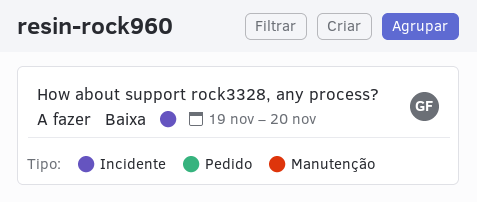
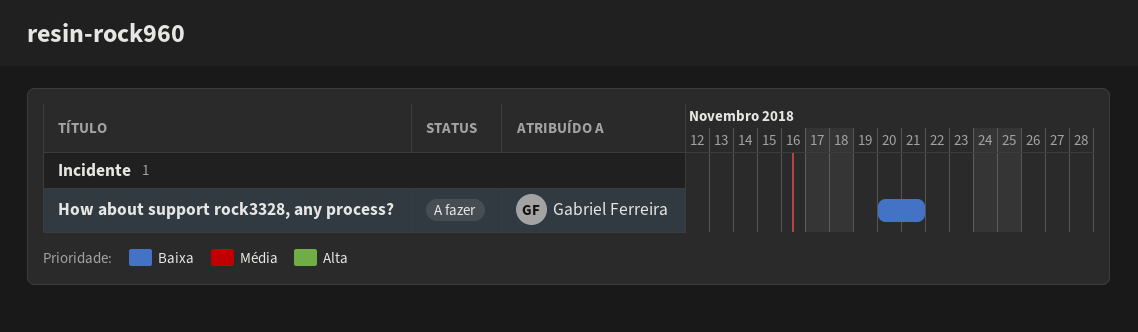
How about support rock3328, any process?, start: Nov 19 -> Nov 20
How about support rock3328, any process?, due: Nov 20 -> Nov 21

